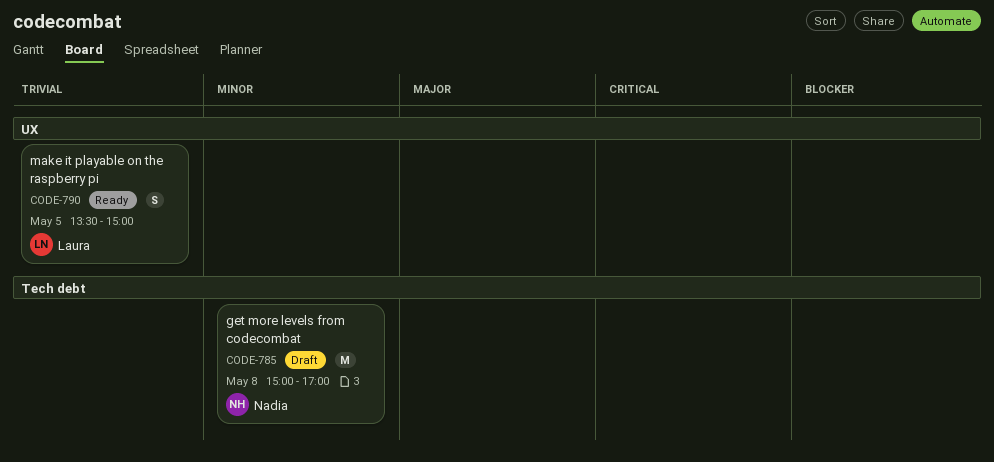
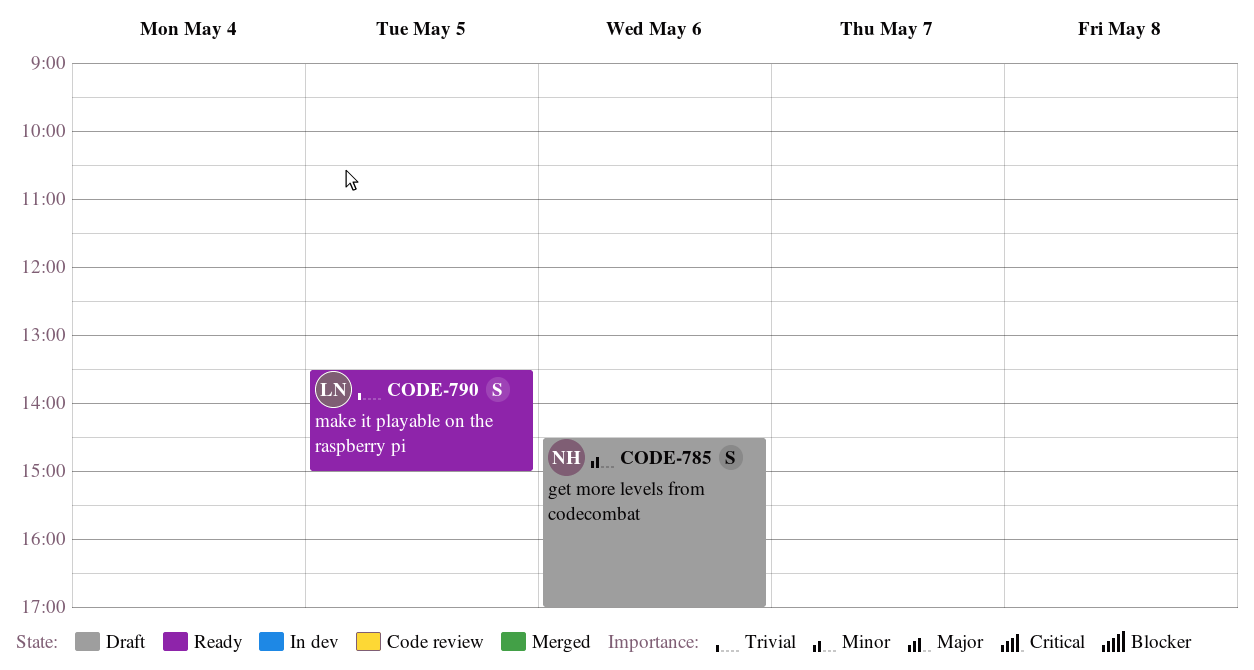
CODE-785, estimate: M -> S
CODE-785, day: May 8 -> May 6
CODE-785, begins: 15:00 -> 14:30

